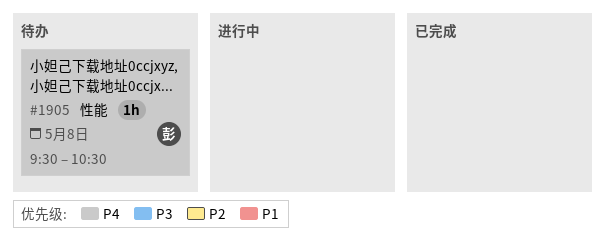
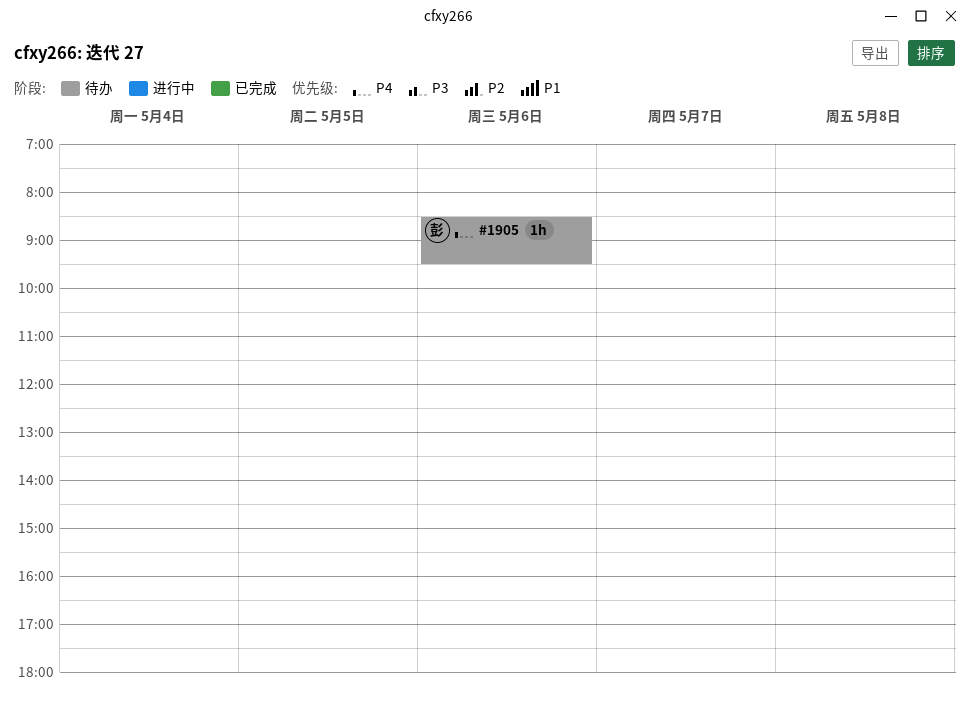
#1905, day: May 8 -> May 6
#1905, begins: 09:30 -> 08:30
#1905, ends: 10:30 -> 09:30

